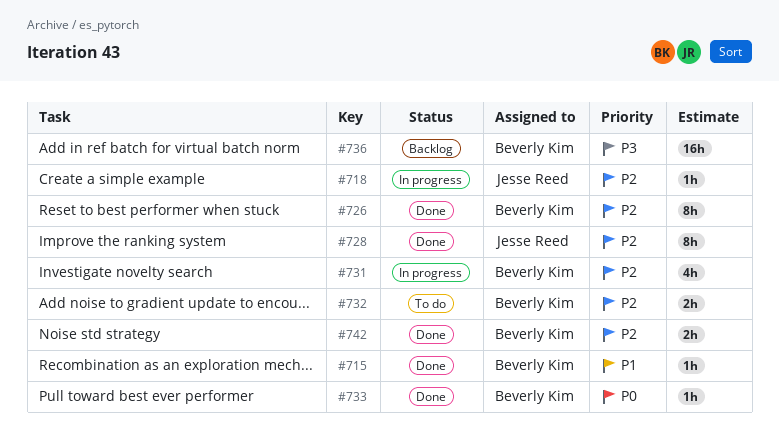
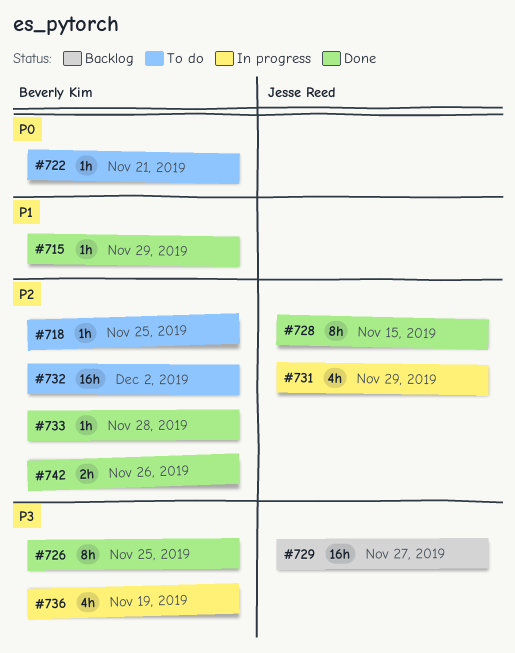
#718, status: In progress -> To do
#718, owner: Jesse Reed -> Beverly Kim
#722: none -> present
#726, priority: P2 -> P3
#729: none -> present
#731, owner: Beverly Kim -> Jesse Reed
#732, estimate: 2h -> 16h
#733, priority: P0 -> P2
#736, status: Backlog -> In progress
#736, estimate: 16h -> 4h

